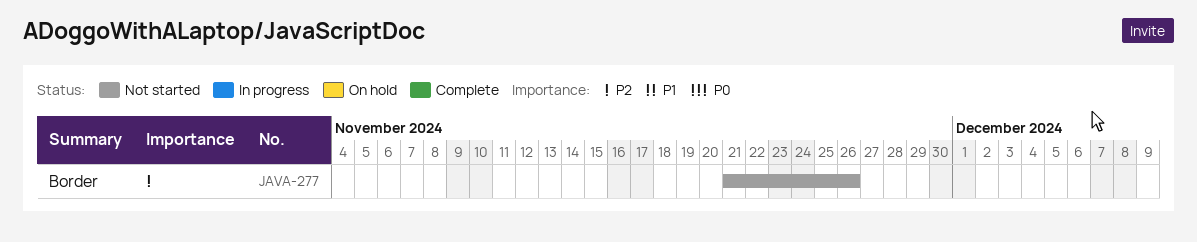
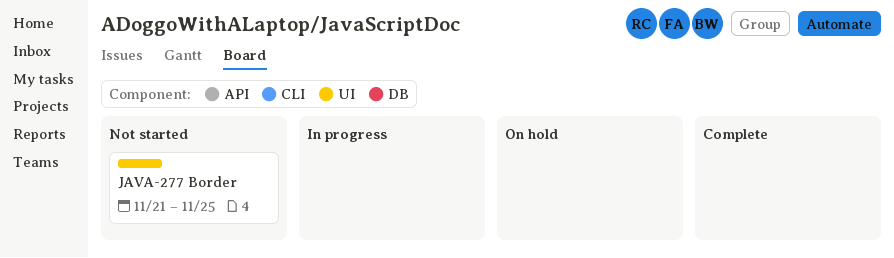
JAVA-277, due: Nov 26 -> Nov 25

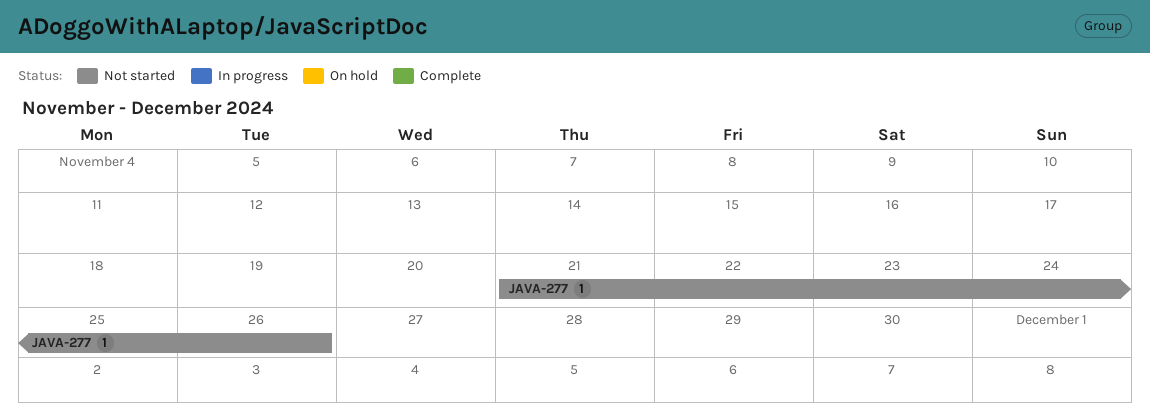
JAVA-277, due: Nov 25 -> Nov 26

